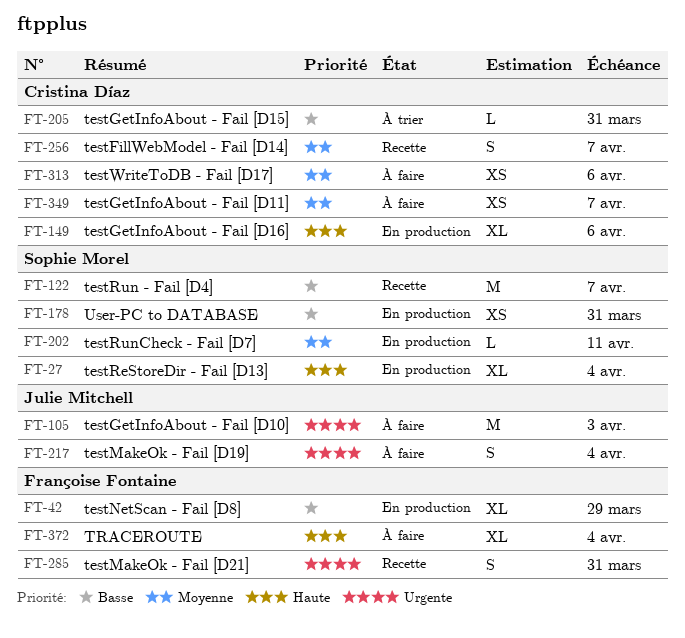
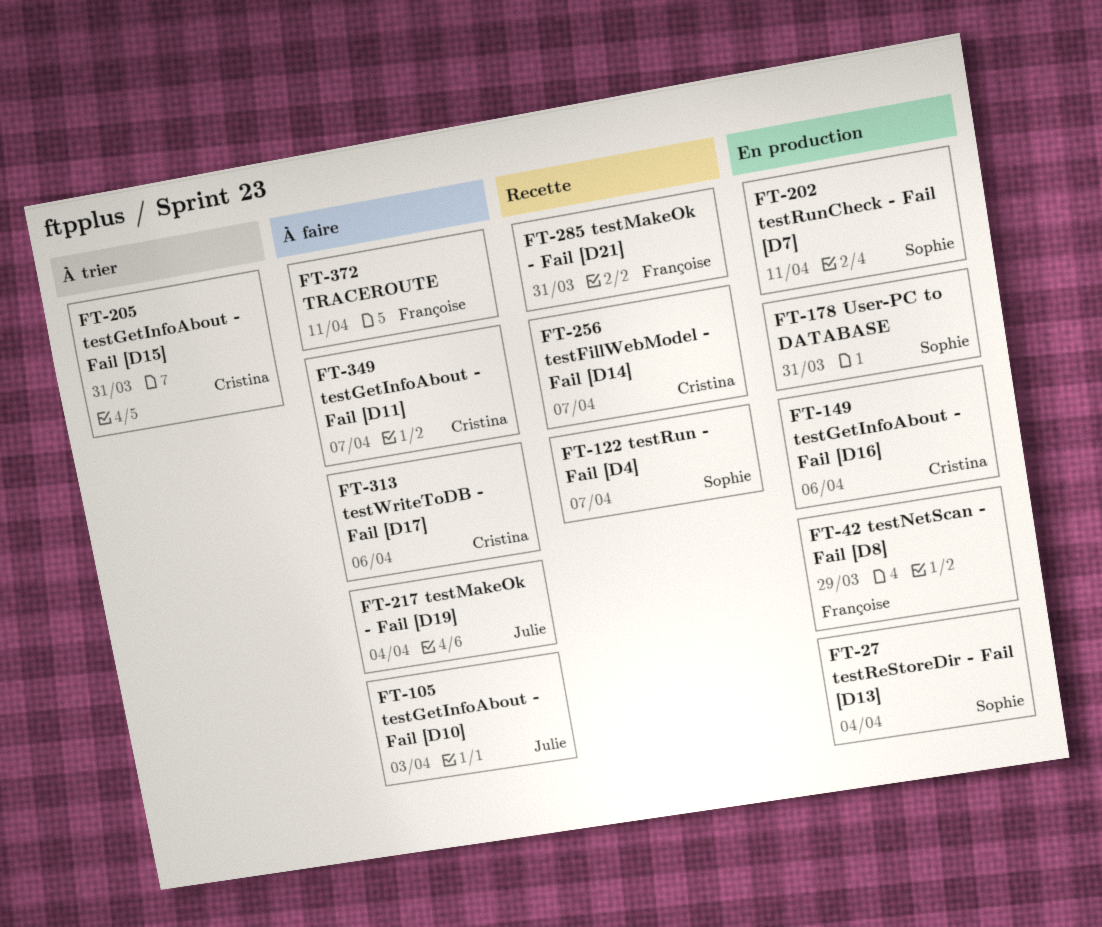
FT-372, due: Apr 4 -> Apr 11

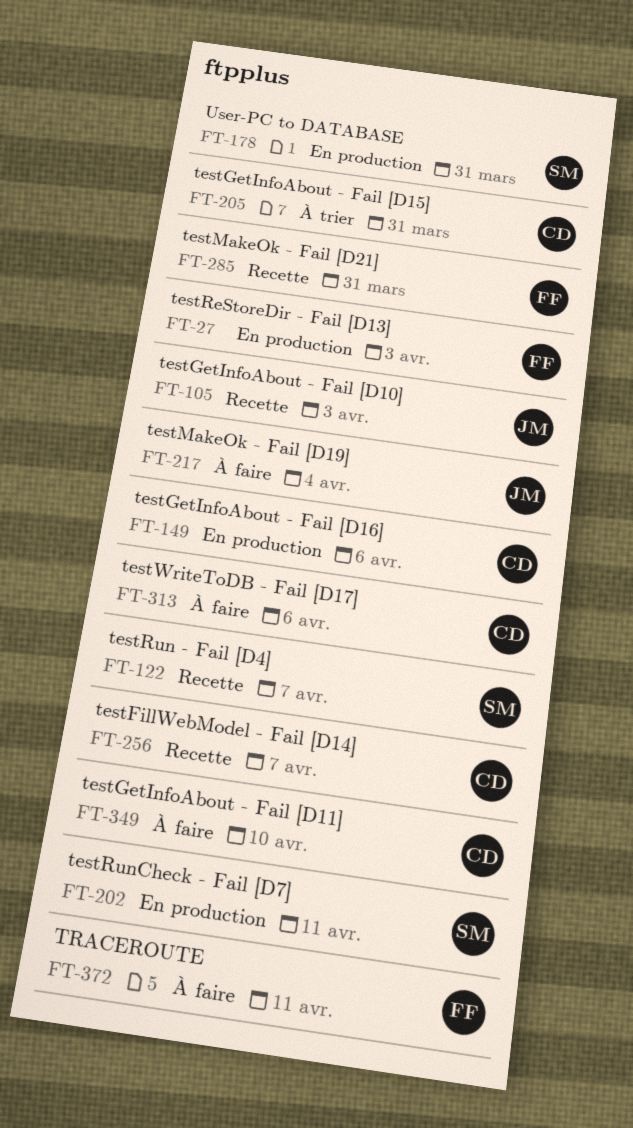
FT-27, owner: Sophie -> Françoise
FT-27, due: Apr 4 -> Apr 3
FT-42: present -> none
FT-105, status: À faire -> Recette
FT-349, due: Apr 7 -> Apr 10

